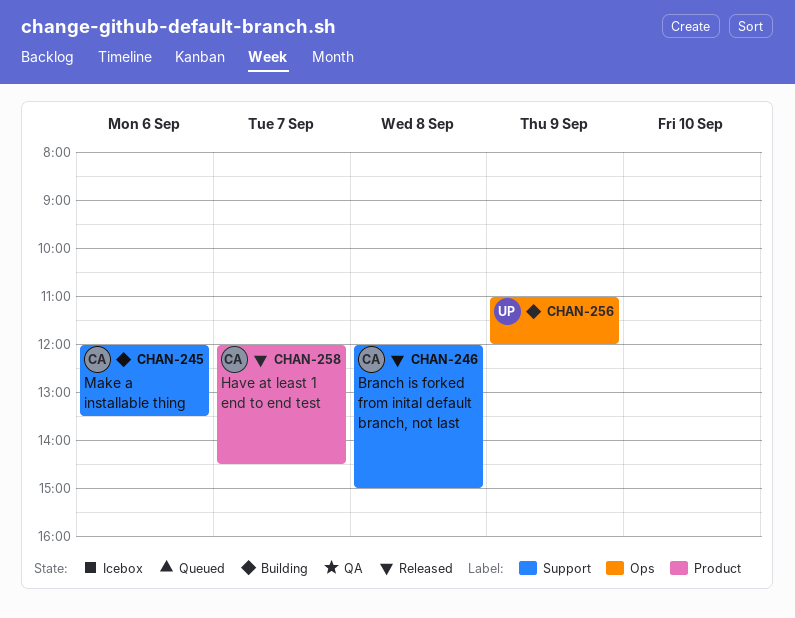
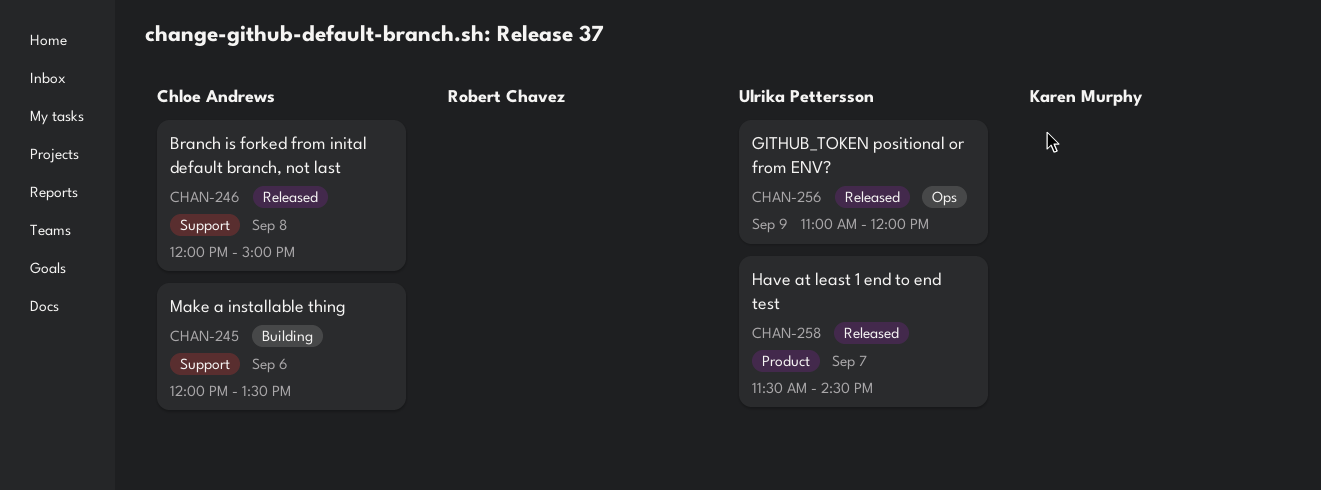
CHAN-256, status: Building -> Released
CHAN-258, owner: Chloe Andrews -> Ulrika Pettersson
CHAN-258, begins: 12:00 -> 11:30

